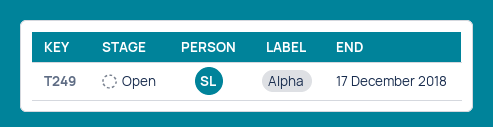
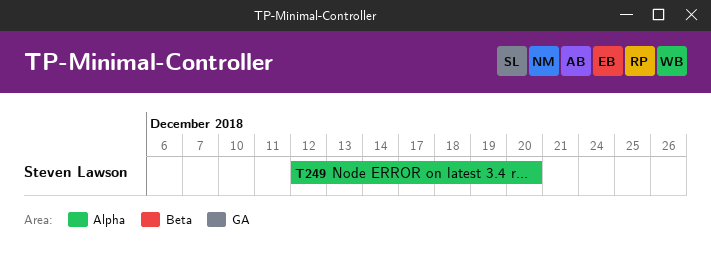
T249, due: Dec 17 -> Dec 20

